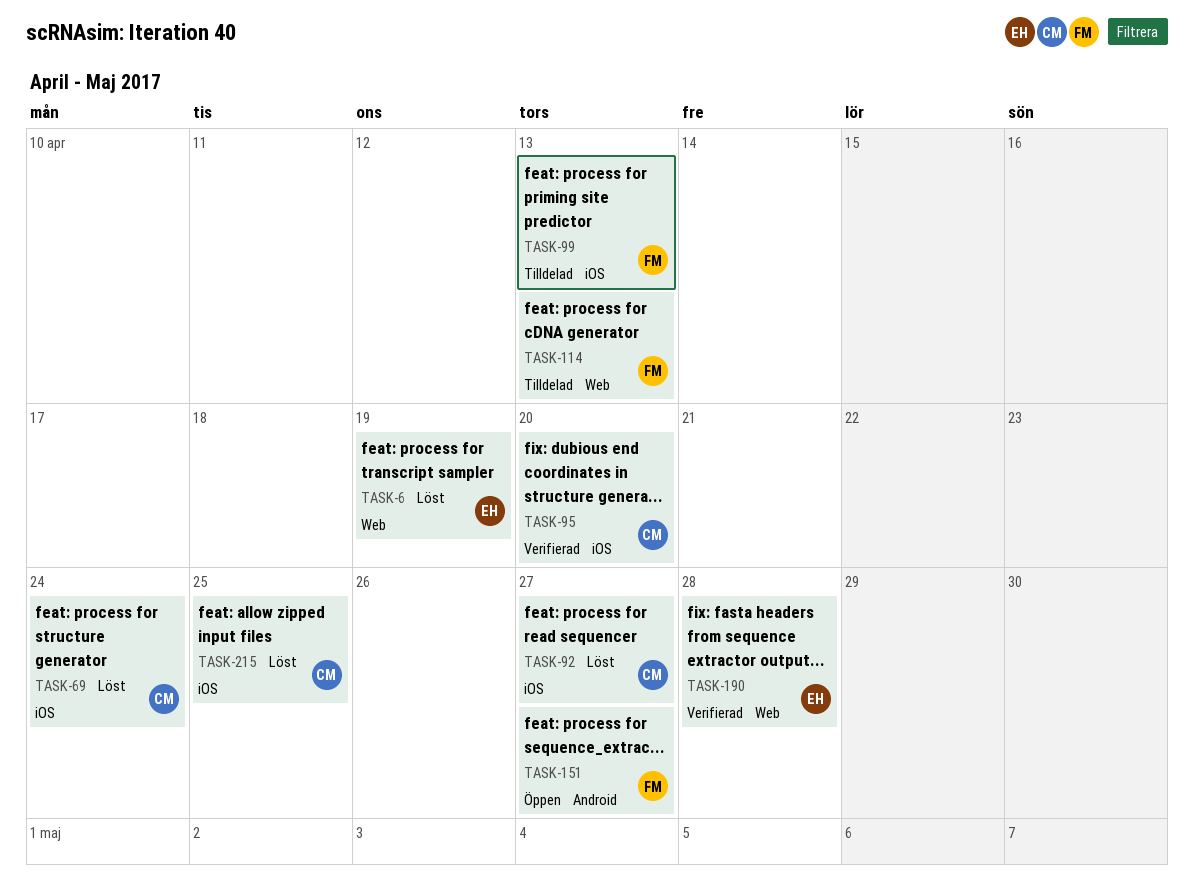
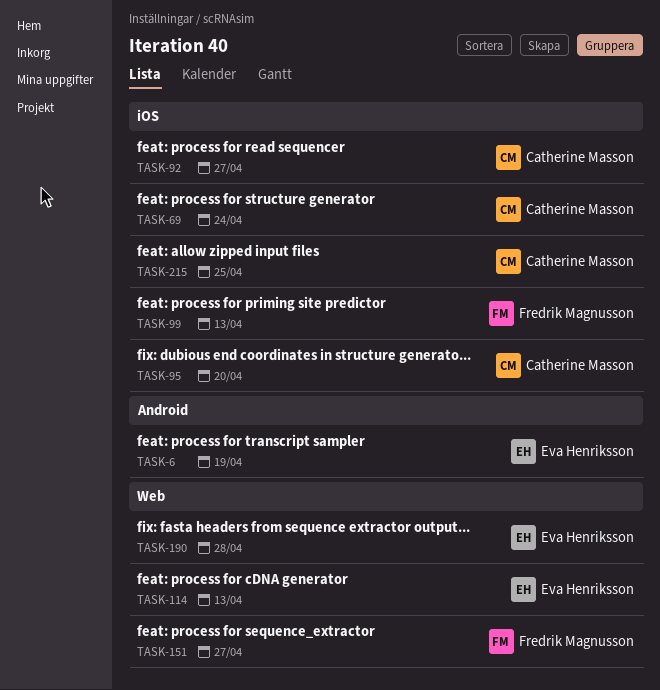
TASK-6, label: Web -> Android
TASK-114, owner: Fredrik Magnusson -> Eva Henriksson
TASK-151, label: Android -> Web

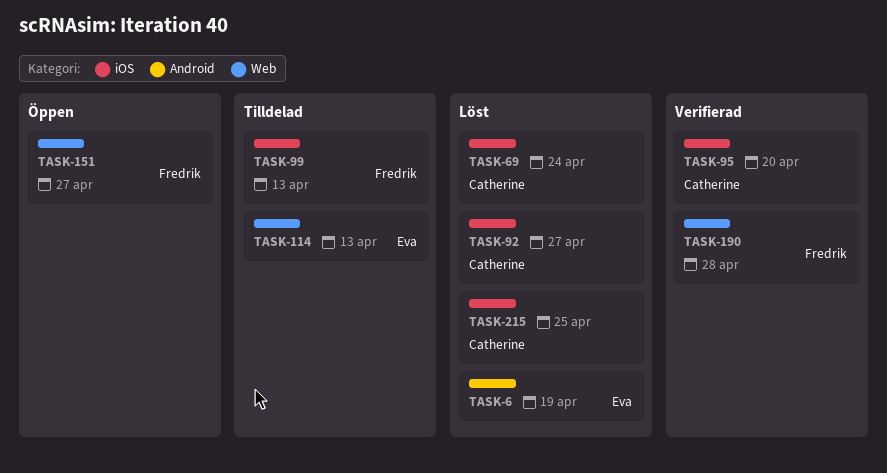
TASK-190, owner: Eva Henriksson -> Fredrik Magnusson

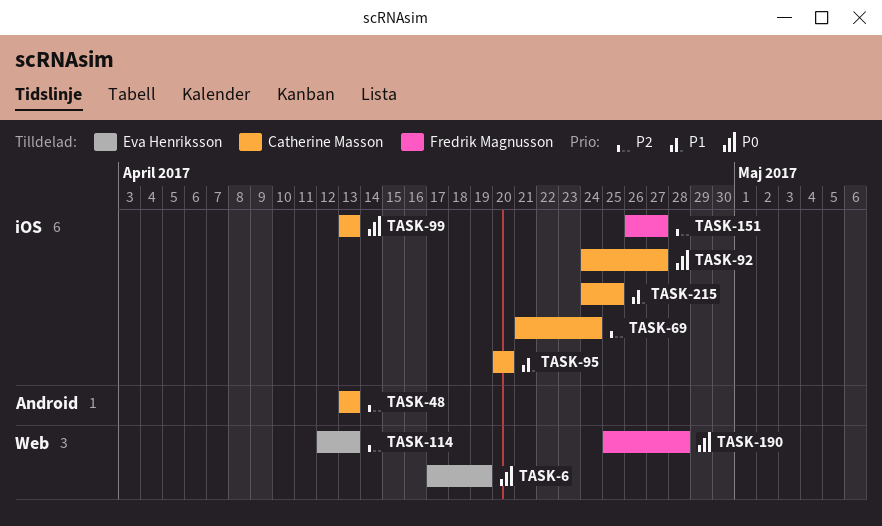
TASK-6, label: Android -> Web
TASK-48: none -> present
TASK-99, owner: Fredrik Magnusson -> Catherine Masson
TASK-151, label: Web -> iOS

